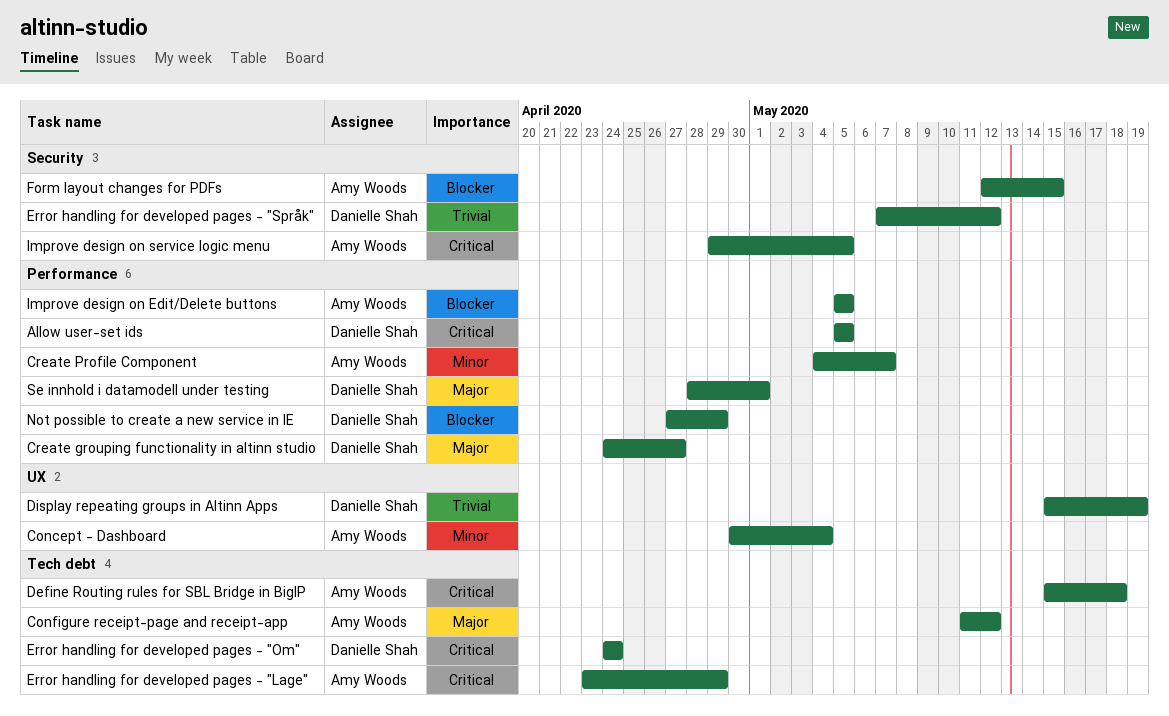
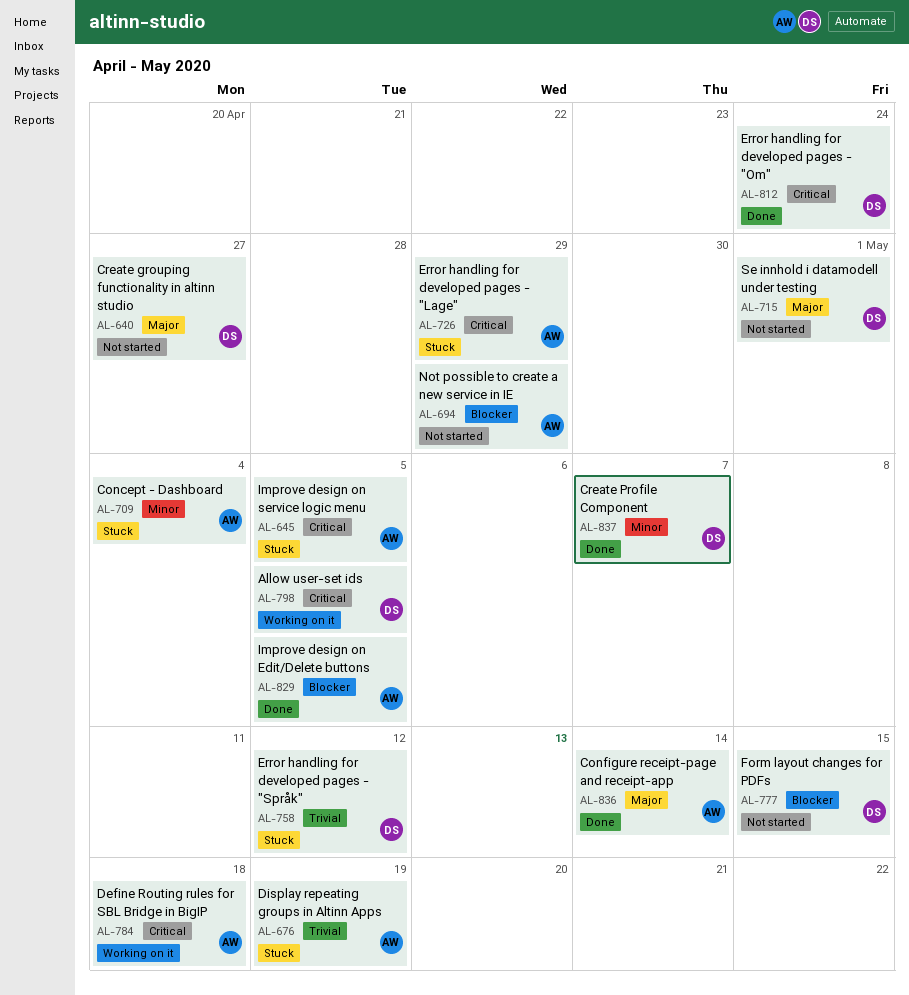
Configure receipt-page and receipt-app, due: May 12 -> May 14
Create Profile Component, owner: Amy Woods -> Danielle Shah
Display repeating groups in Altinn Apps, owner: Danielle Shah -> Amy Woods
Form layout changes for PDFs, owner: Amy Woods -> Danielle Shah
Not possible to create a new service in IE, owner: Danielle Shah -> Amy Woods

